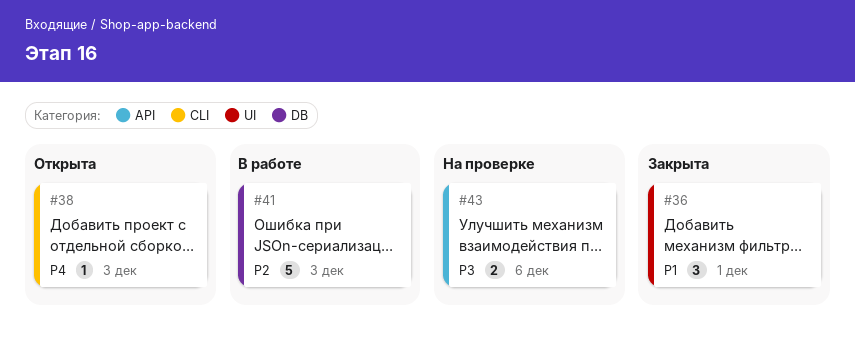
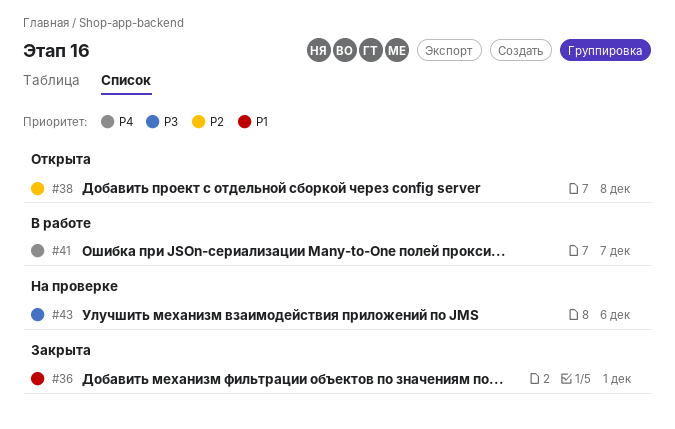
#38, priority: P4 -> P2
#38, due: Dec 3 -> Dec 8
#41, priority: P2 -> P4
#41, due: Dec 3 -> Dec 7

